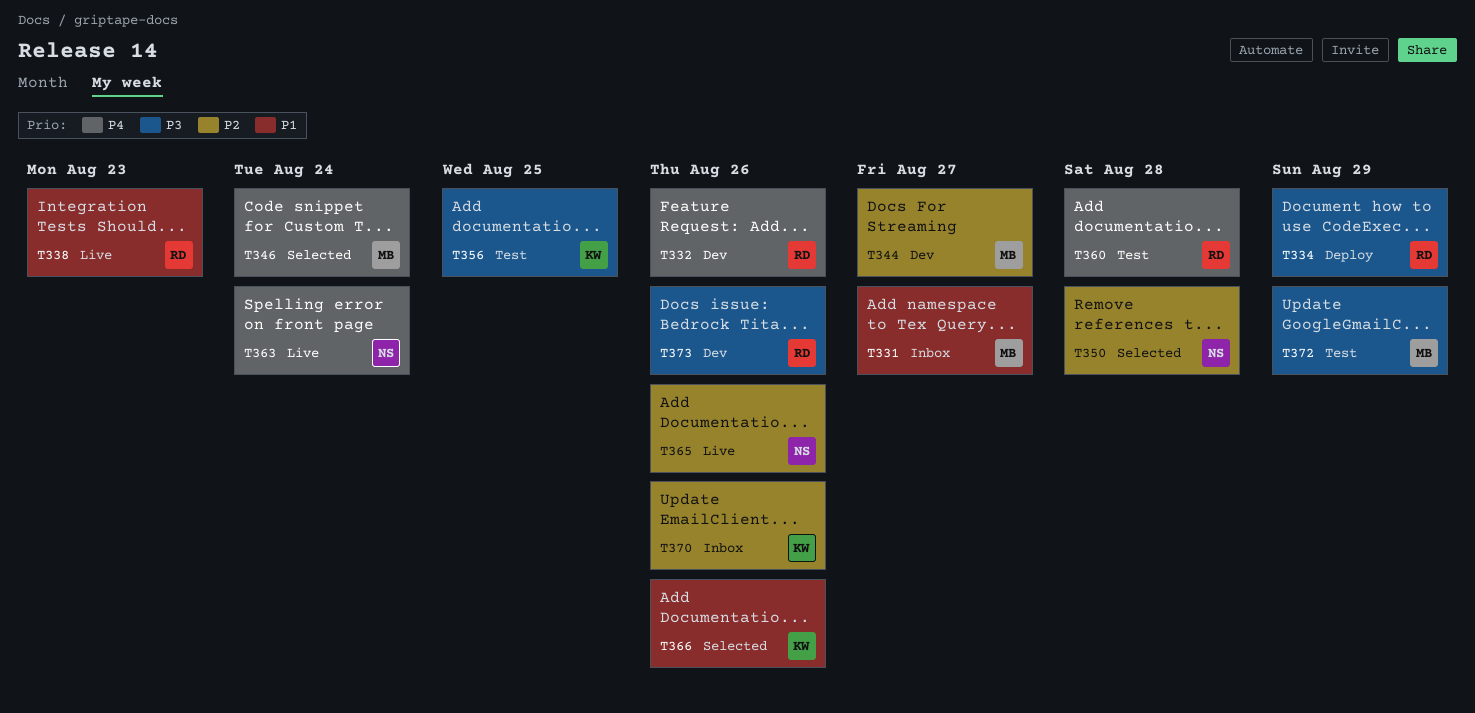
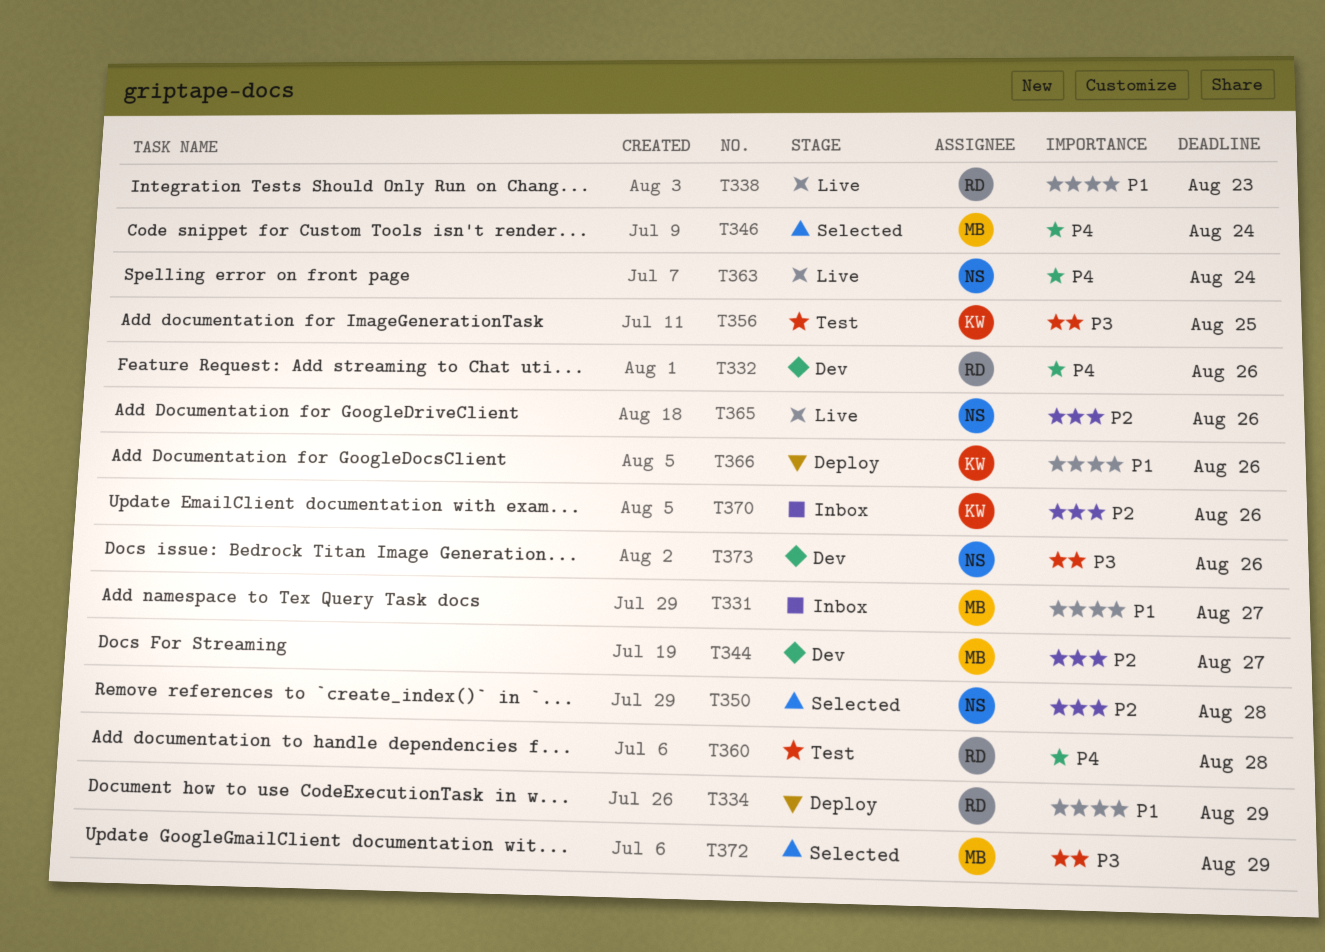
T334, priority: P3 -> P1
T366, status: Selected -> Deploy
T372, status: Test -> Selected
T373, owner: RD -> NS

